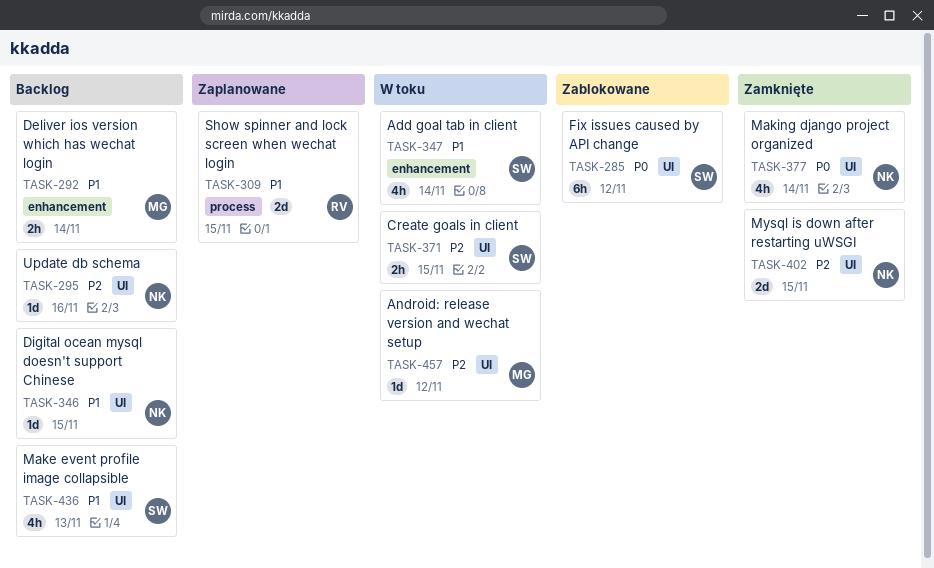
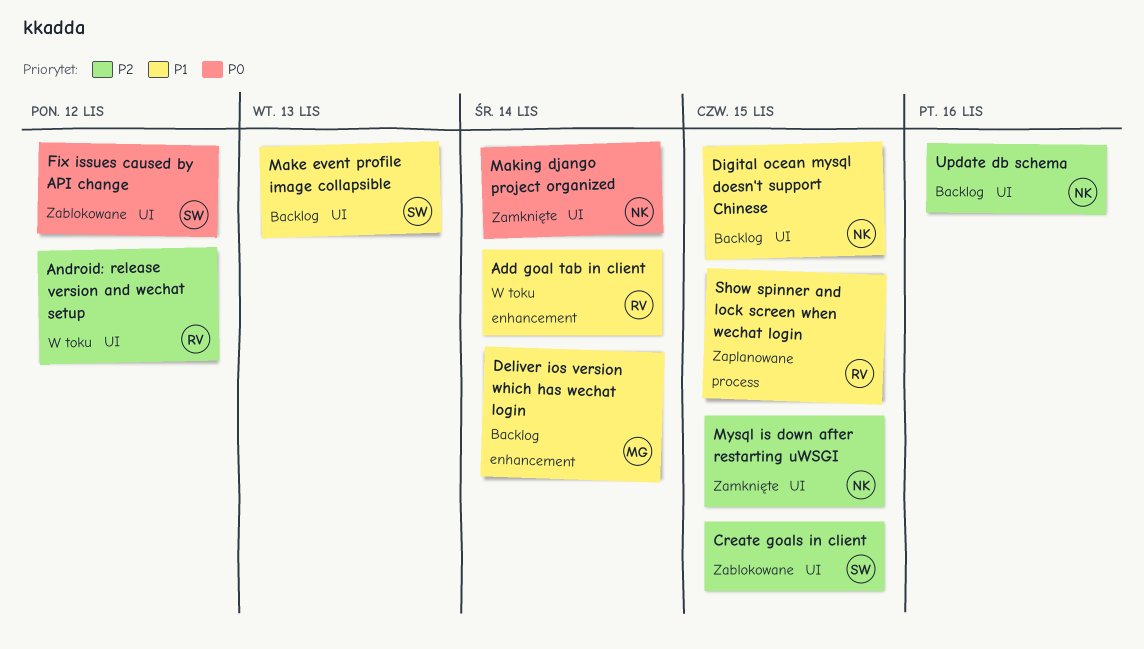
Add goal tab in client, owner: SW -> RV
Android: release version and wechat setup, owner: MG -> RV
Create goals in client, status: W toku -> Zablokowane

